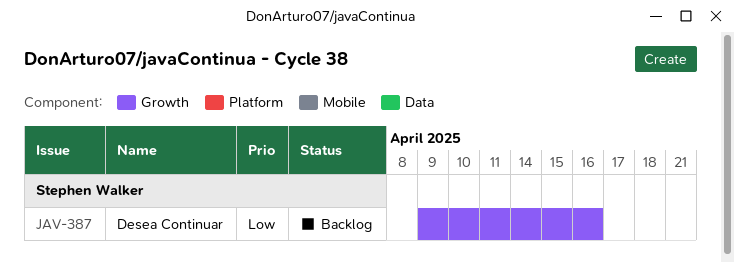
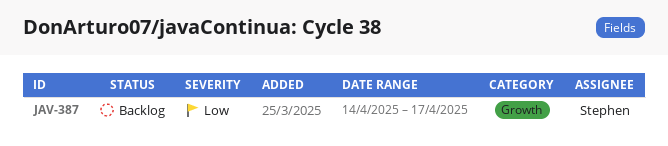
JAV-387, start: Apr 9 -> Apr 14
JAV-387, due: Apr 16 -> Apr 17

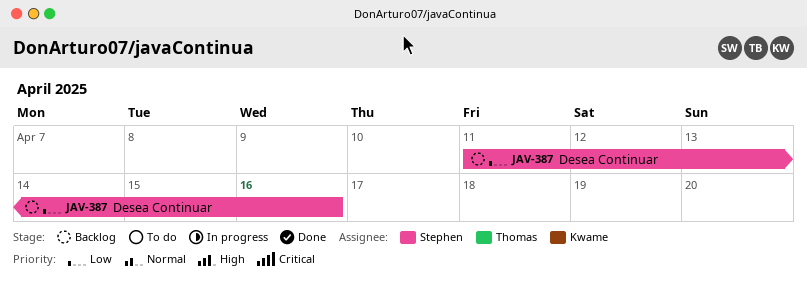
JAV-387, start: Apr 14 -> Apr 11
JAV-387, due: Apr 17 -> Apr 16

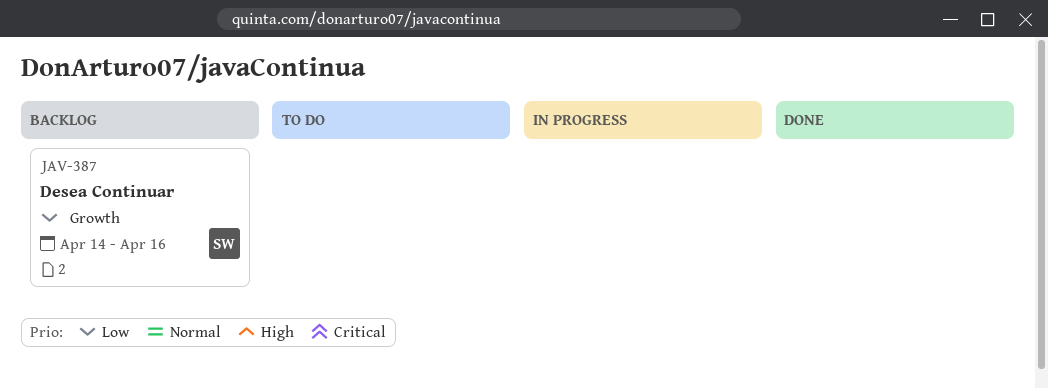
JAV-387, start: Apr 11 -> Apr 14

